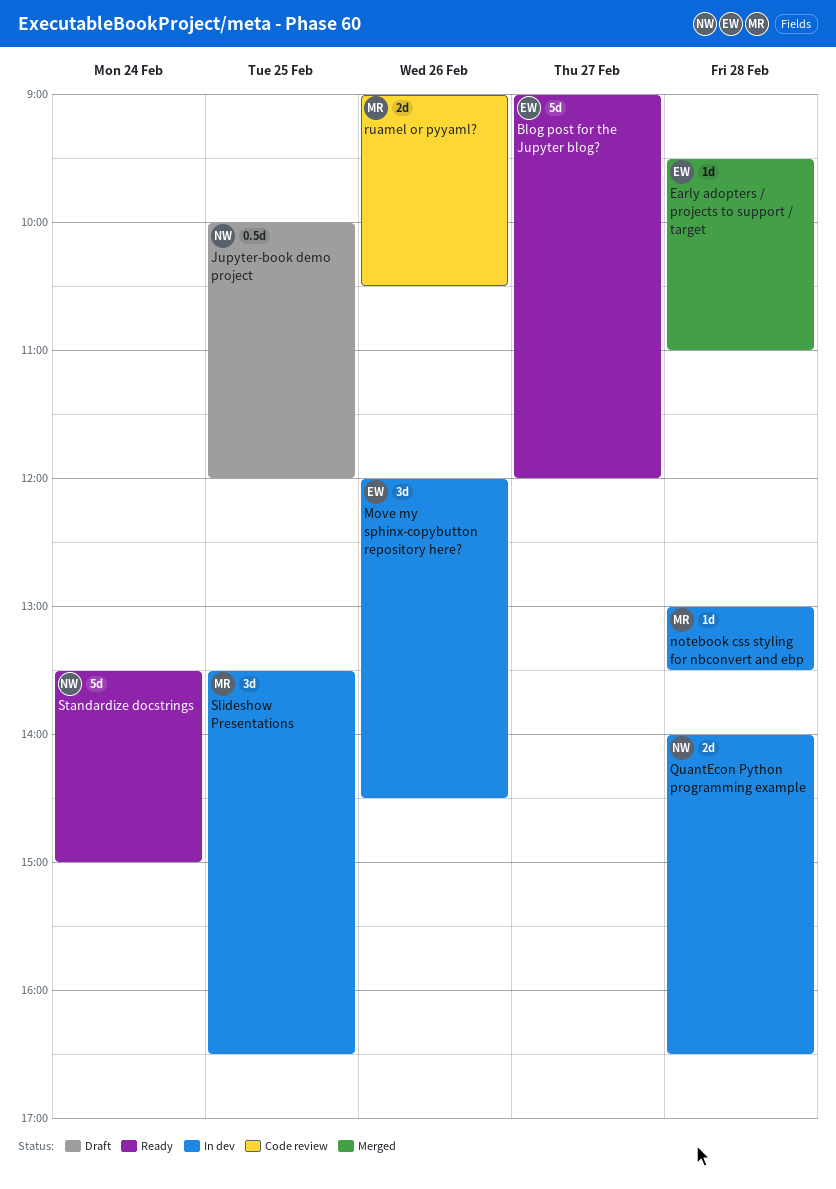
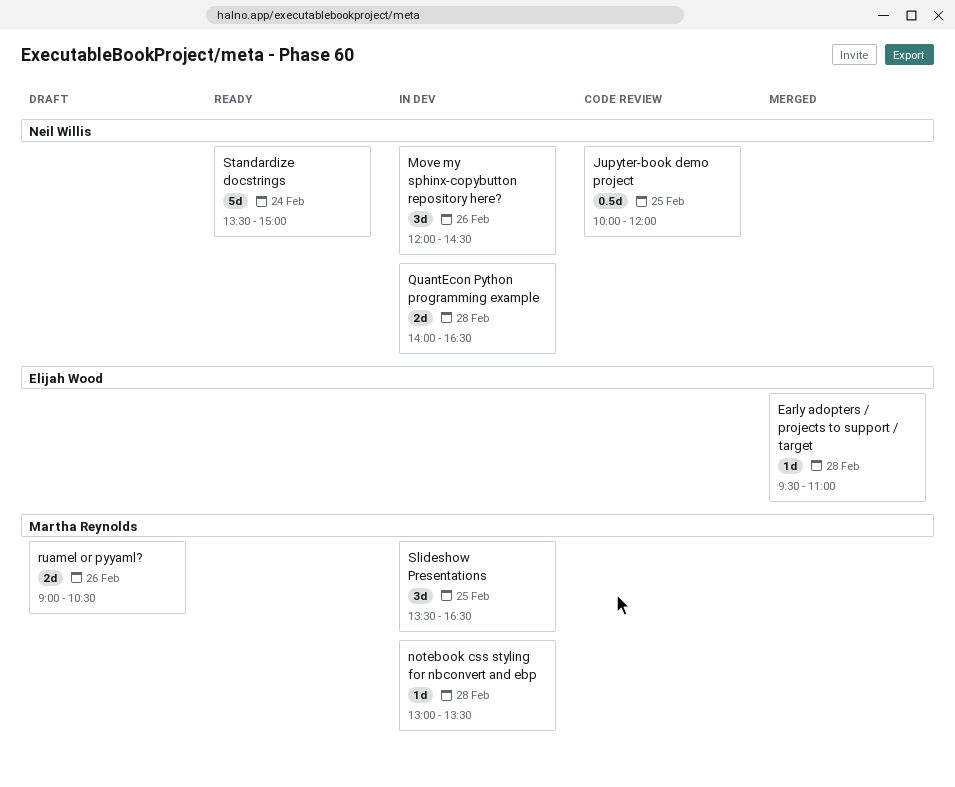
Blog post for the Jupyter blog?: present -> none
Jupyter-book demo project, status: Draft -> Code review
Move my sphinx-copybutton repository here?, owner: Elijah Wood -> Neil Willis
ruamel or pyyaml?, status: Code review -> Draft

